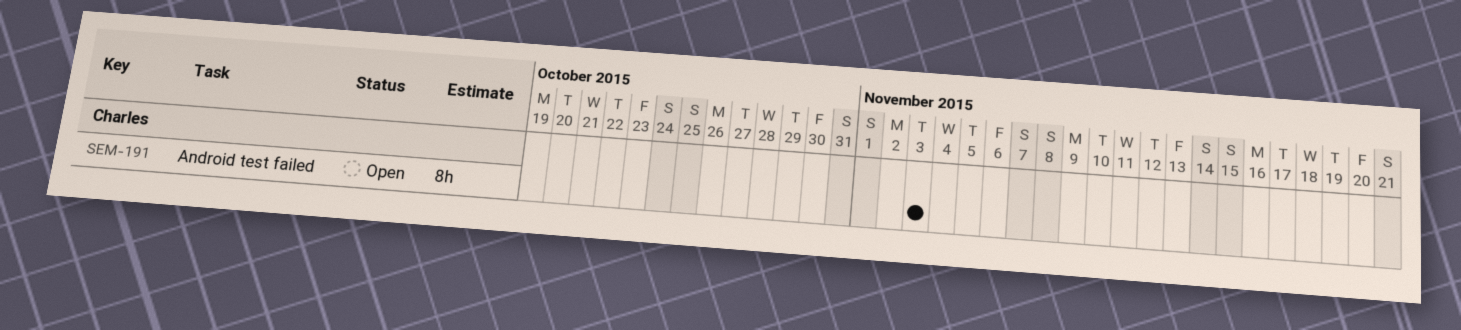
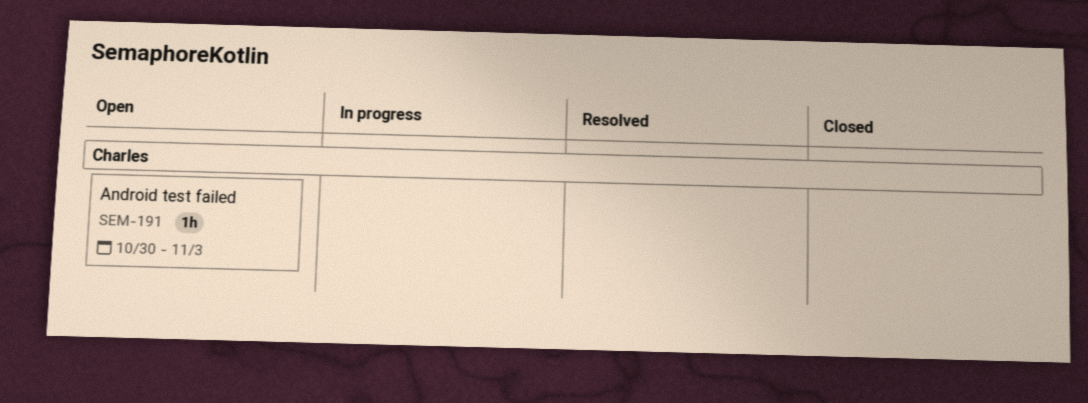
SEM-191, estimate: 8h -> 1h
SEM-191, start: Nov 3 -> Oct 30

